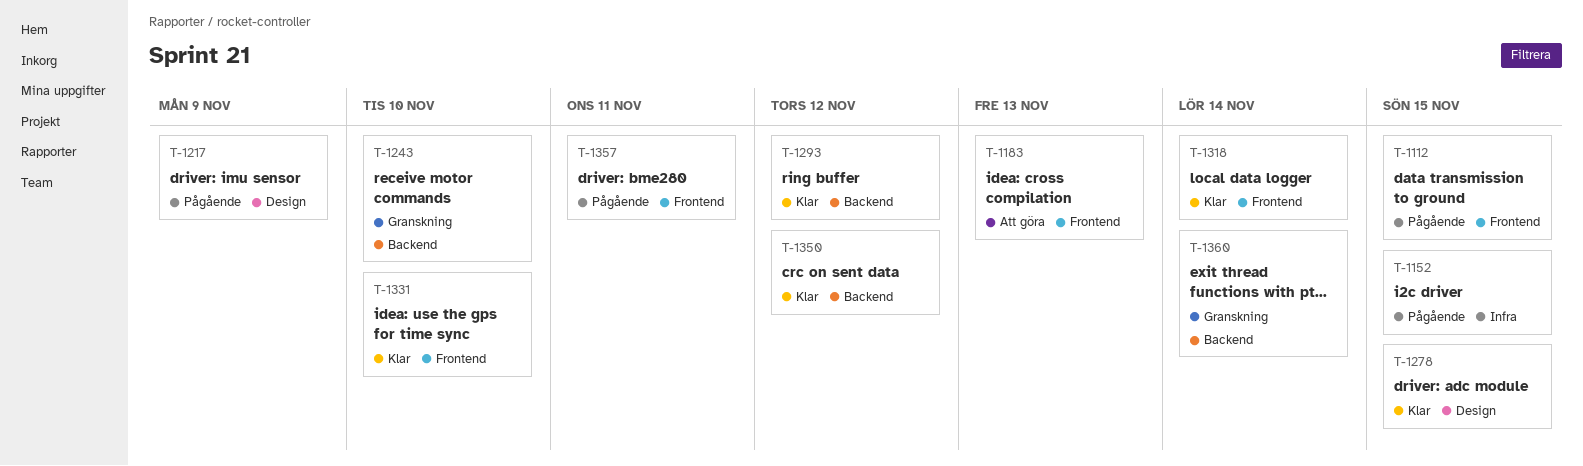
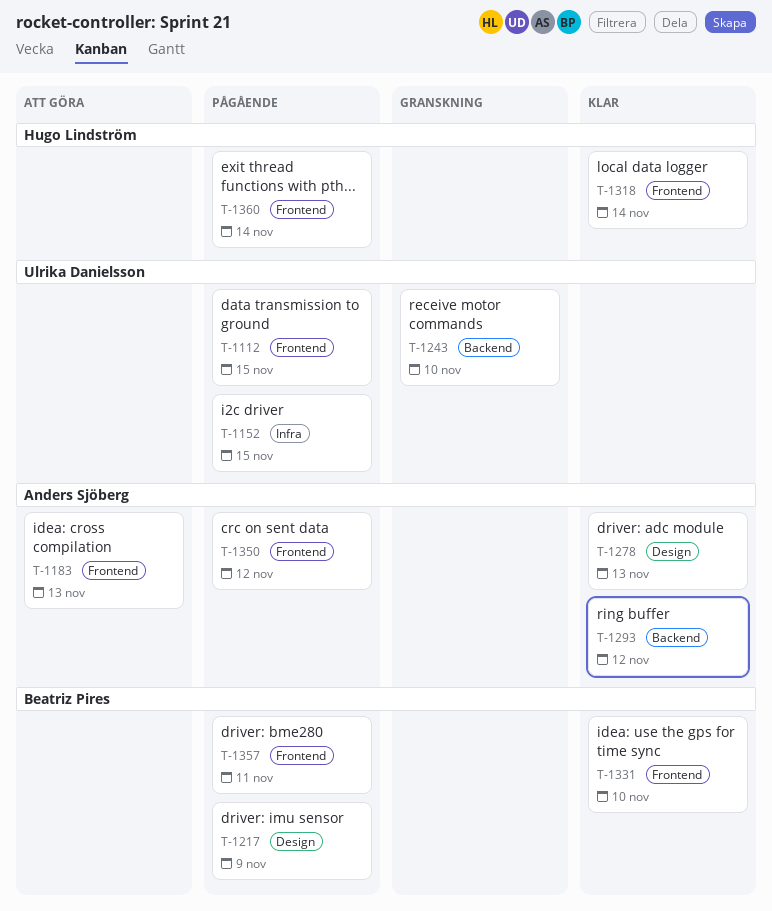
T-1278, due: Nov 15 -> Nov 13
T-1350, status: Klar -> Pågående
T-1350, label: Backend -> Frontend
T-1360, status: Granskning -> Pågående
T-1360, label: Backend -> Frontend

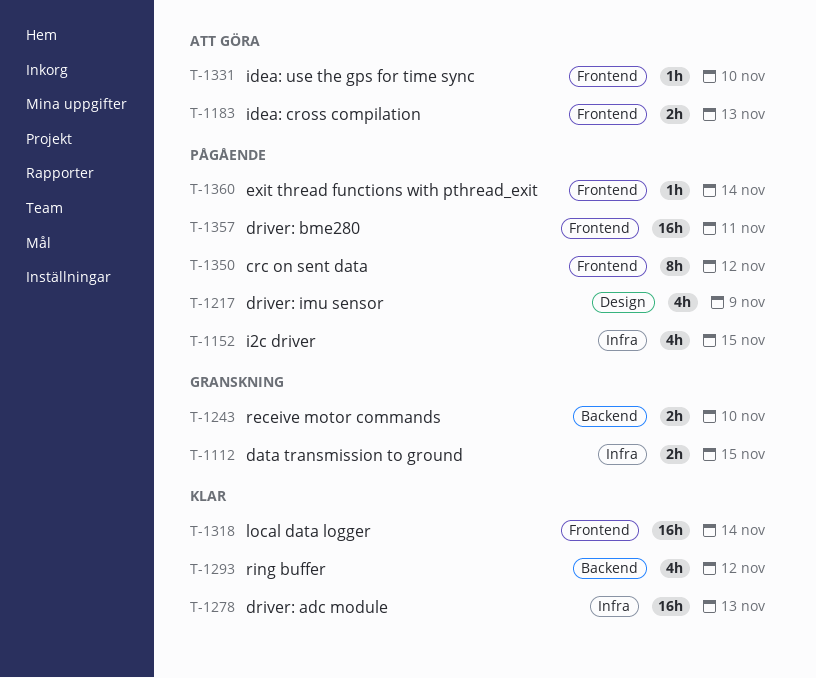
T-1112, status: Pågående -> Granskning
T-1112, label: Frontend -> Infra
T-1278, label: Design -> Infra
T-1331, status: Klar -> Att göra

